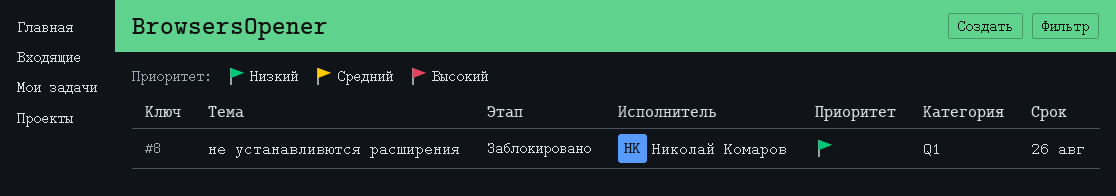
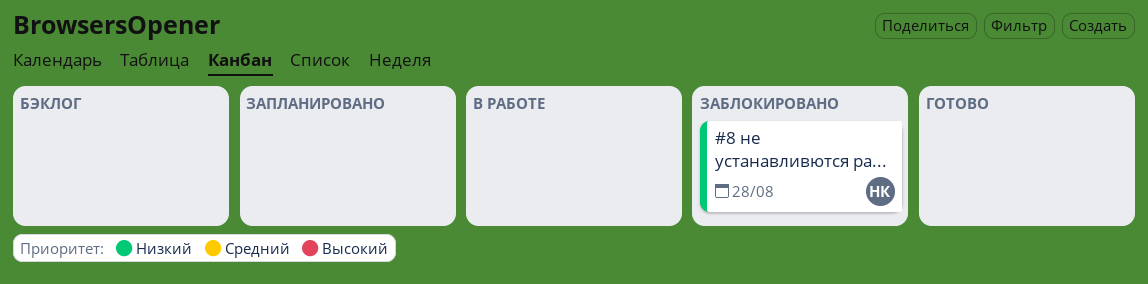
#8, due: Aug 26 -> Aug 28

